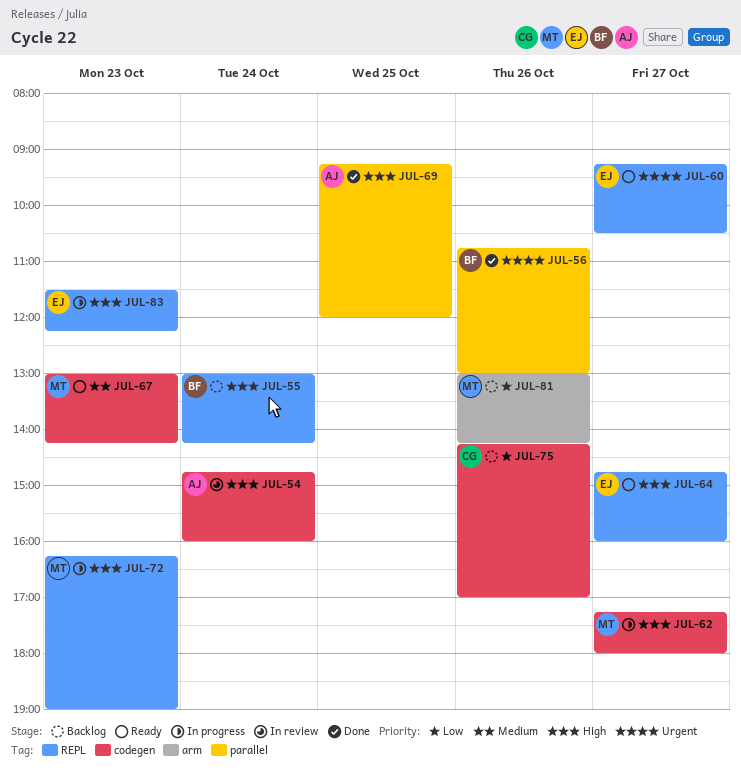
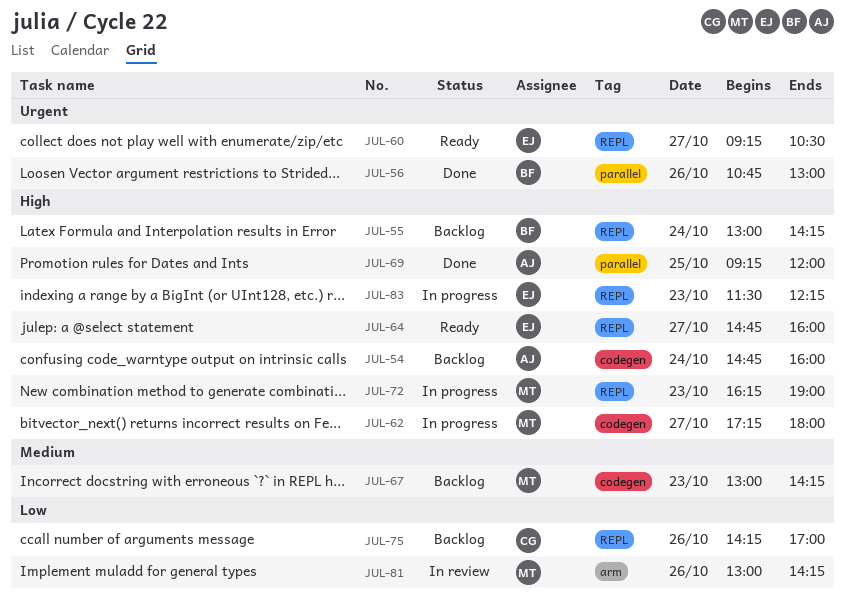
JUL-54, status: In review -> Backlog
JUL-67, status: Ready -> Backlog
JUL-75, label: codegen -> REPL
JUL-81, status: Backlog -> In review

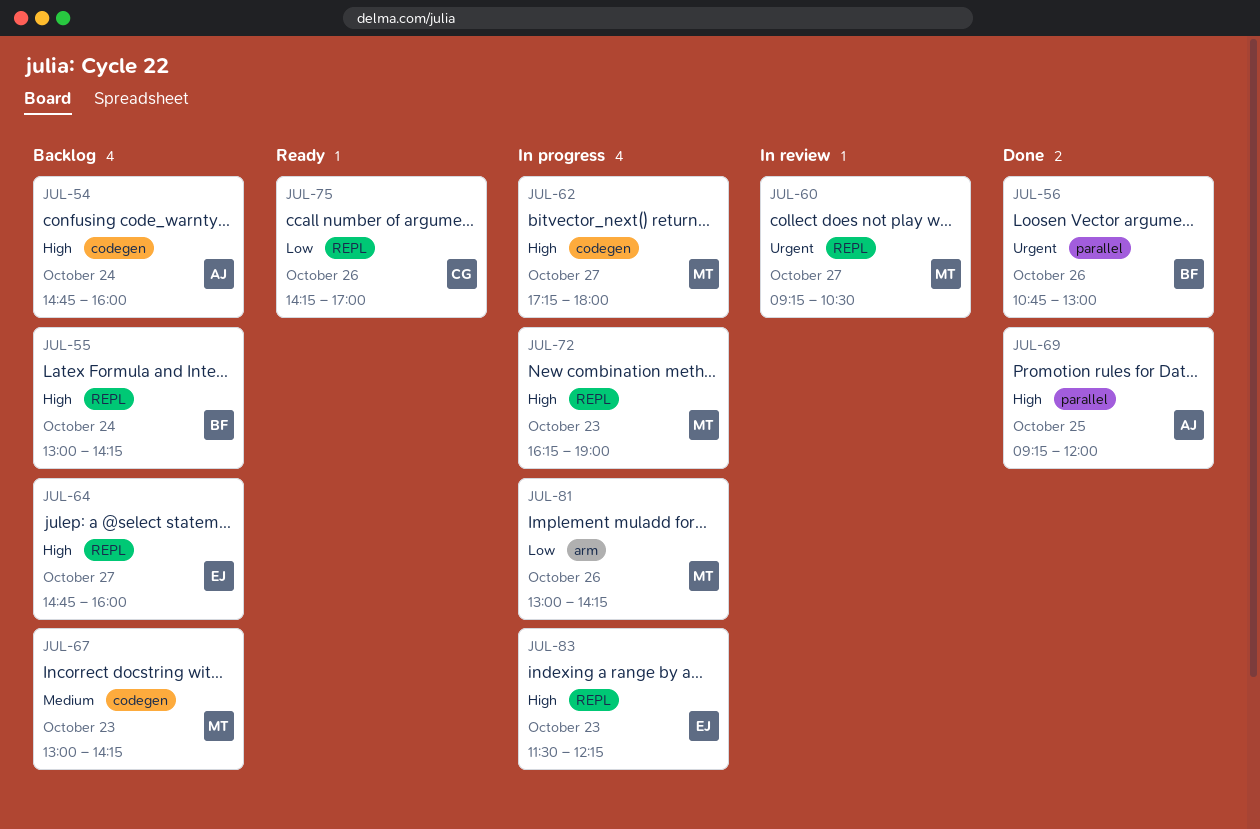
JUL-60, status: Ready -> In review
JUL-60, owner: EJ -> MT
JUL-64, status: Ready -> Backlog
JUL-75, status: Backlog -> Ready
JUL-81, status: In review -> In progress

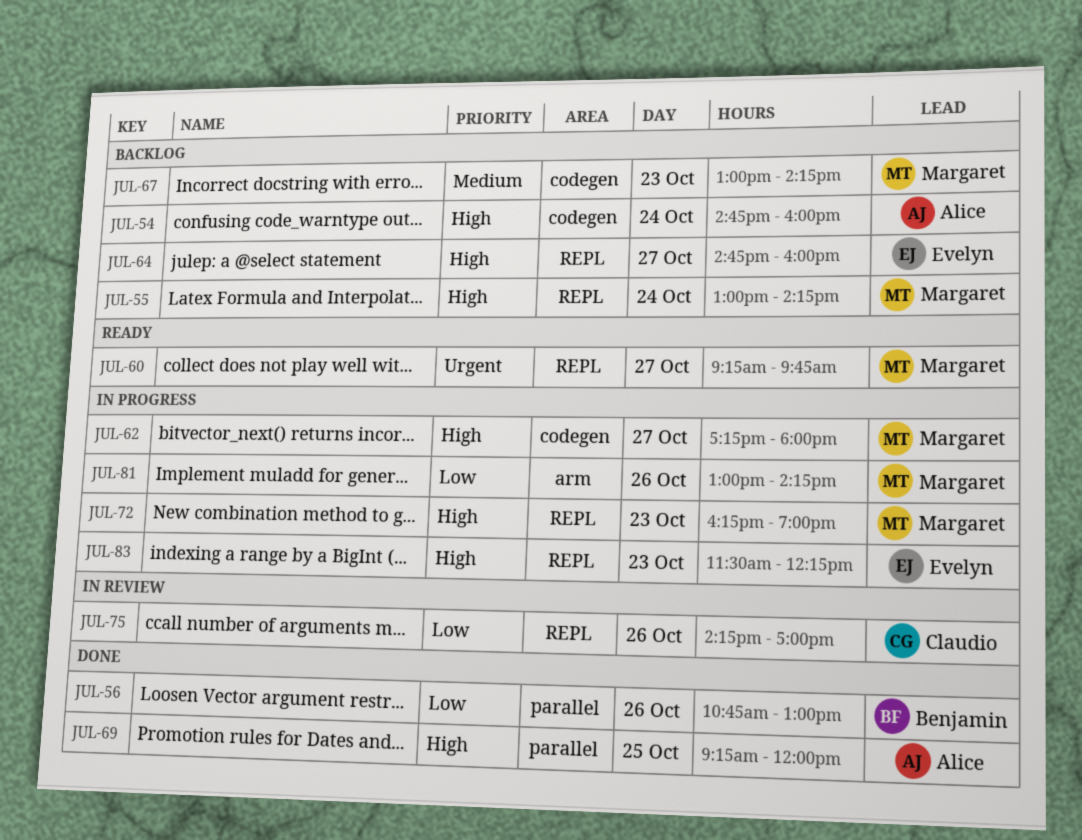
JUL-55, owner: Benjamin -> Margaret
JUL-56, priority: Urgent -> Low
JUL-60, status: In review -> Ready
JUL-60, ends: 10:30 -> 09:45
JUL-75, status: Ready -> In review

